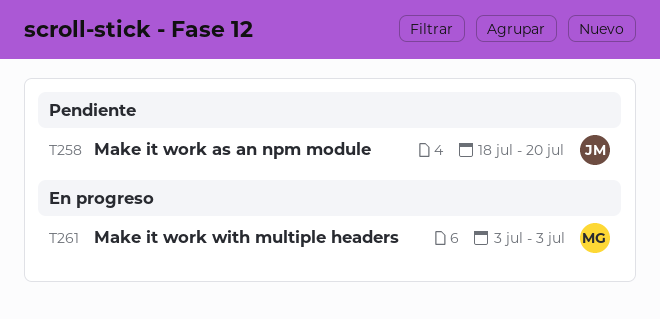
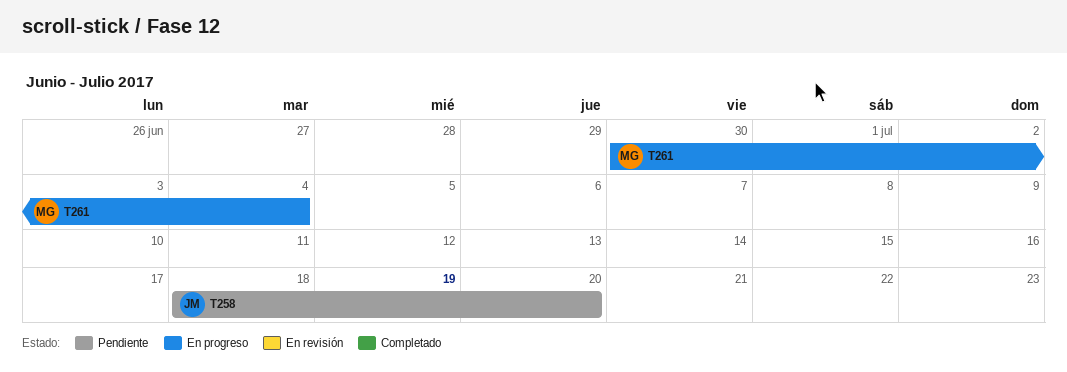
T261, start: Jul 3 -> Jun 30
T261, due: Jul 3 -> Jul 4

